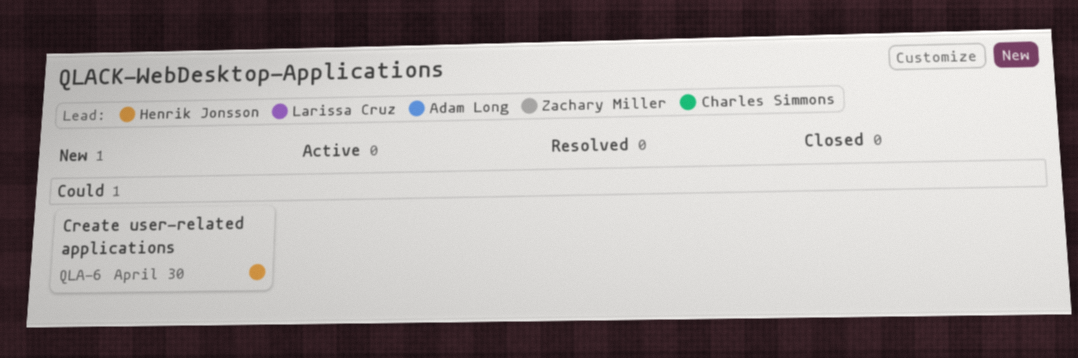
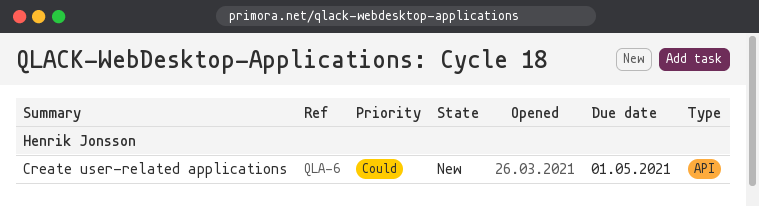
QLA-6, due: Apr 30 -> May 1

